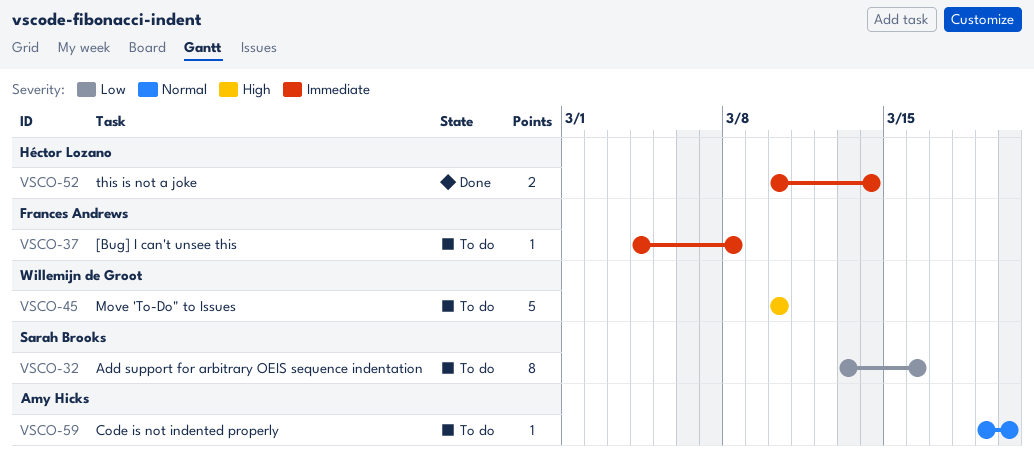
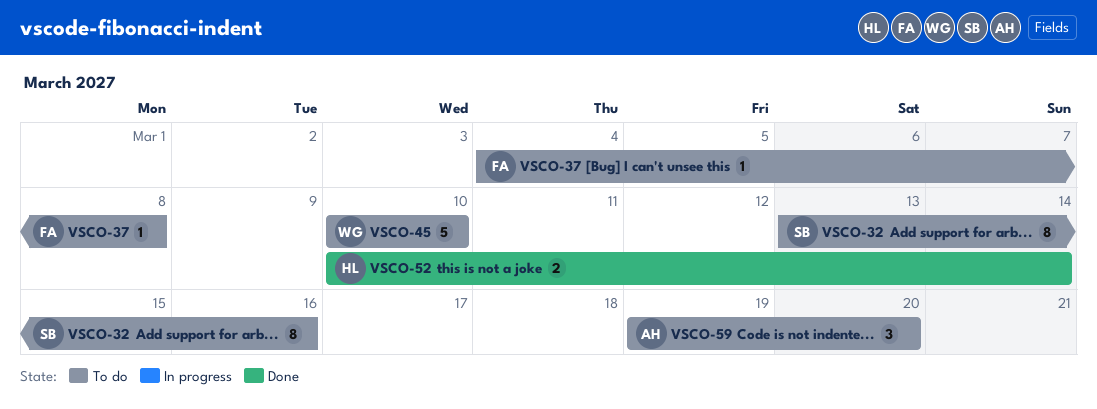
VSCO-59, estimate: 1 -> 3

